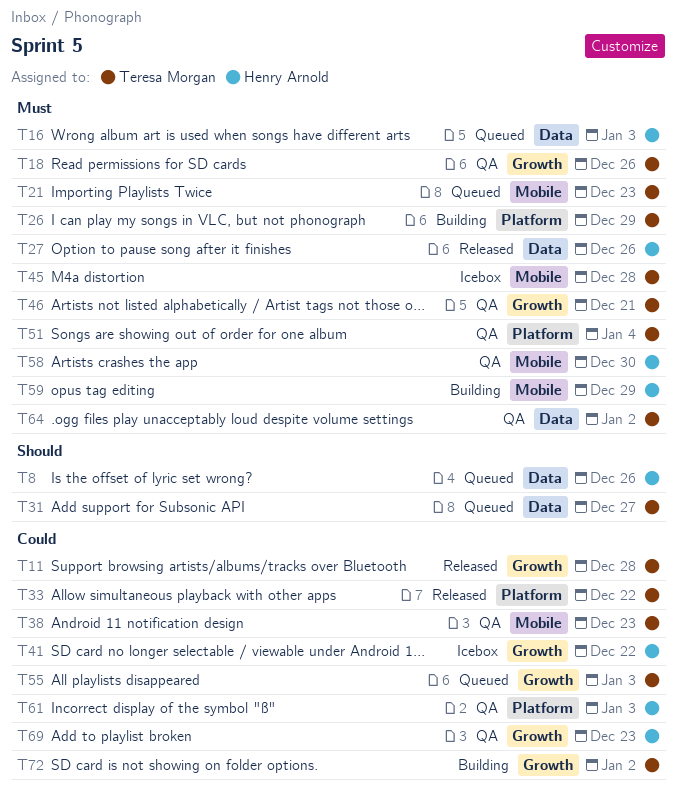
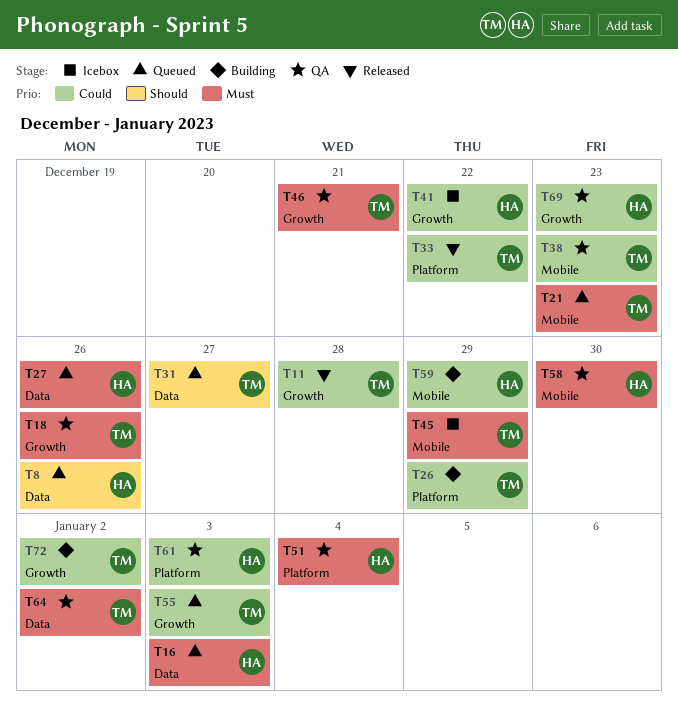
T26, priority: Must -> Could
T27, status: Released -> Queued
T45, due: Dec 28 -> Dec 29
T51, owner: Teresa Morgan -> Henry Arnold
T59, priority: Must -> Could

